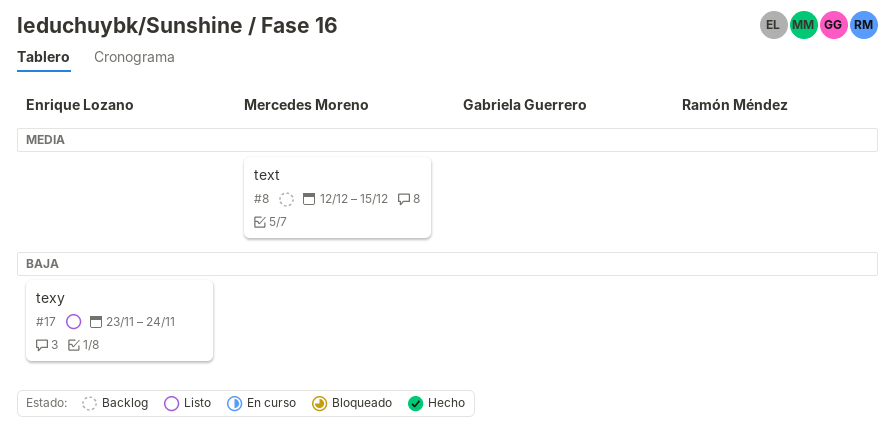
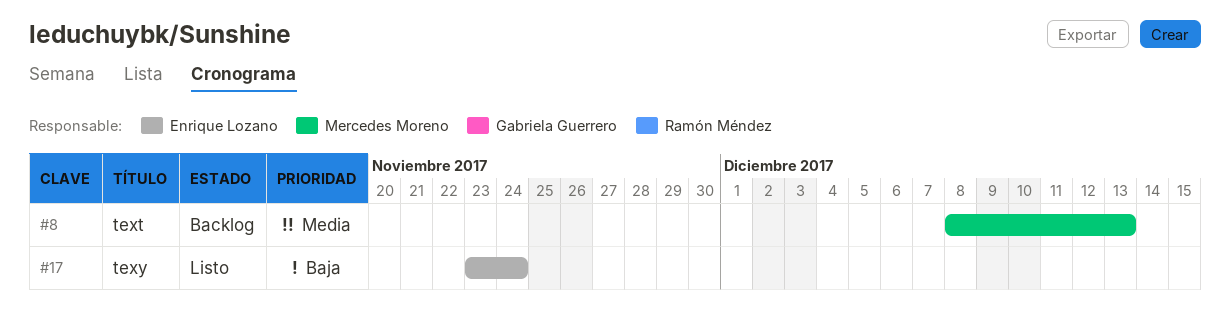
#8, start: Dec 12 -> Dec 8
#8, due: Dec 15 -> Dec 13

